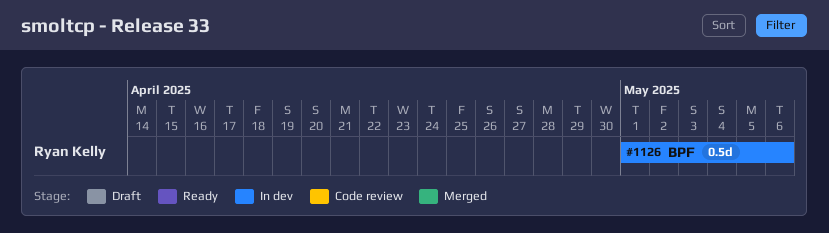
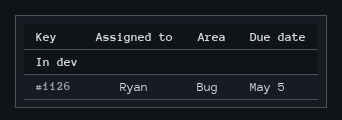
#1126, due: May 6 -> May 5

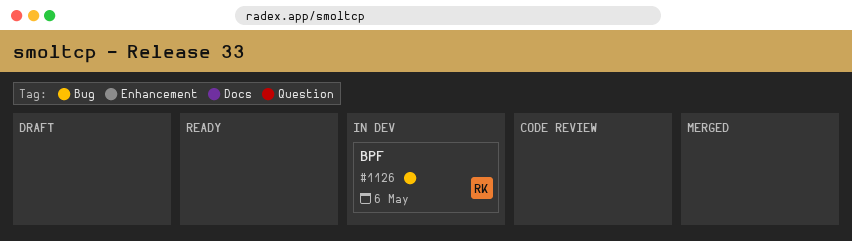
#1126, due: May 5 -> May 6

